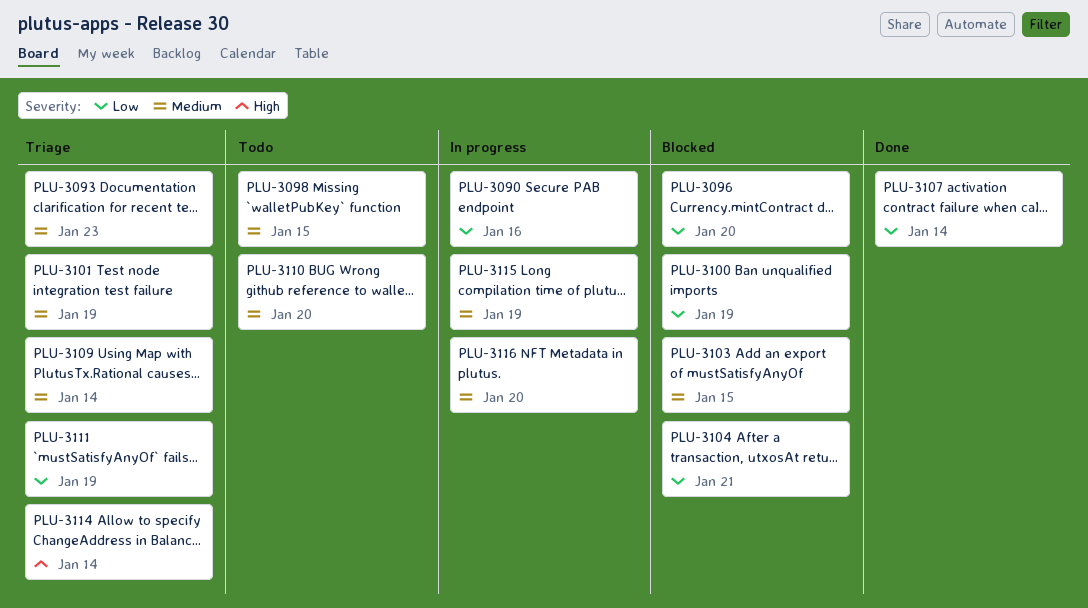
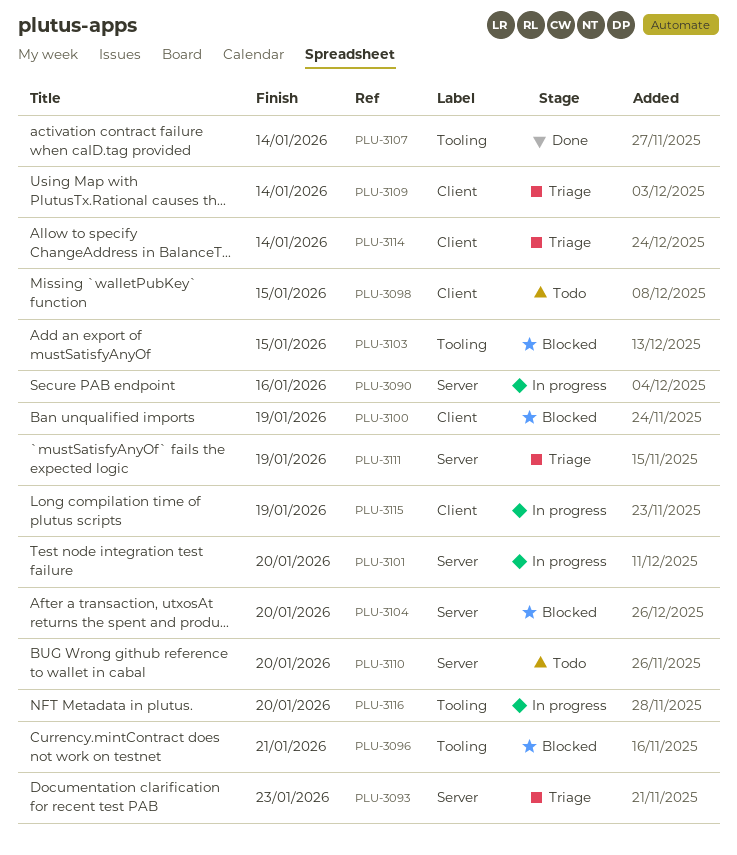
PLU-3096, due: Jan 20 -> Jan 21
PLU-3101, status: Triage -> In progress
PLU-3101, due: Jan 19 -> Jan 20
PLU-3104, due: Jan 21 -> Jan 20

